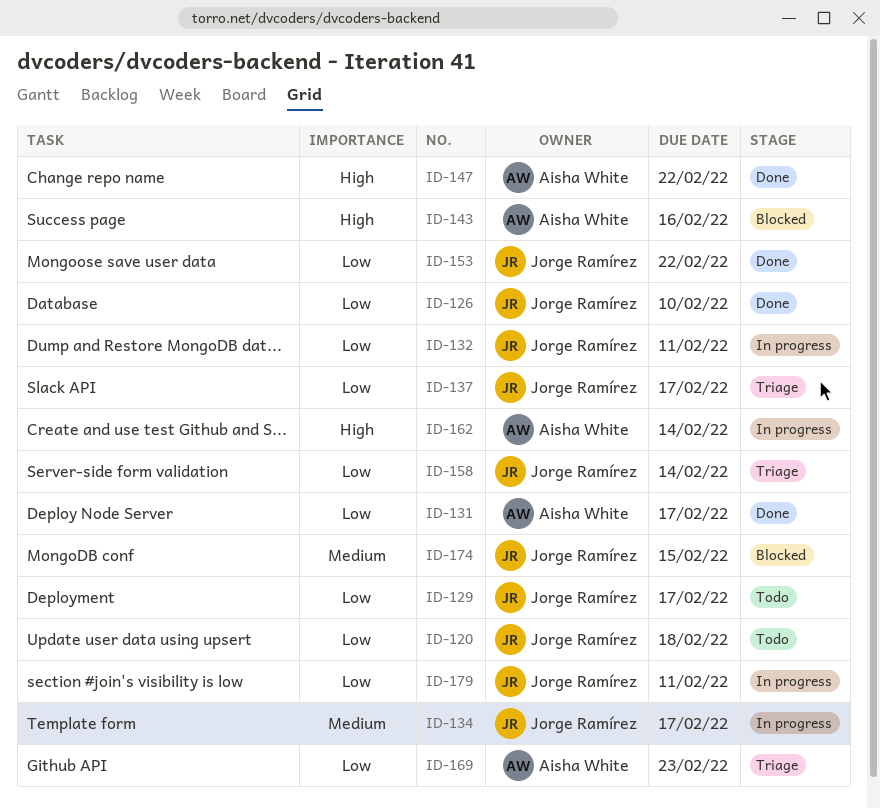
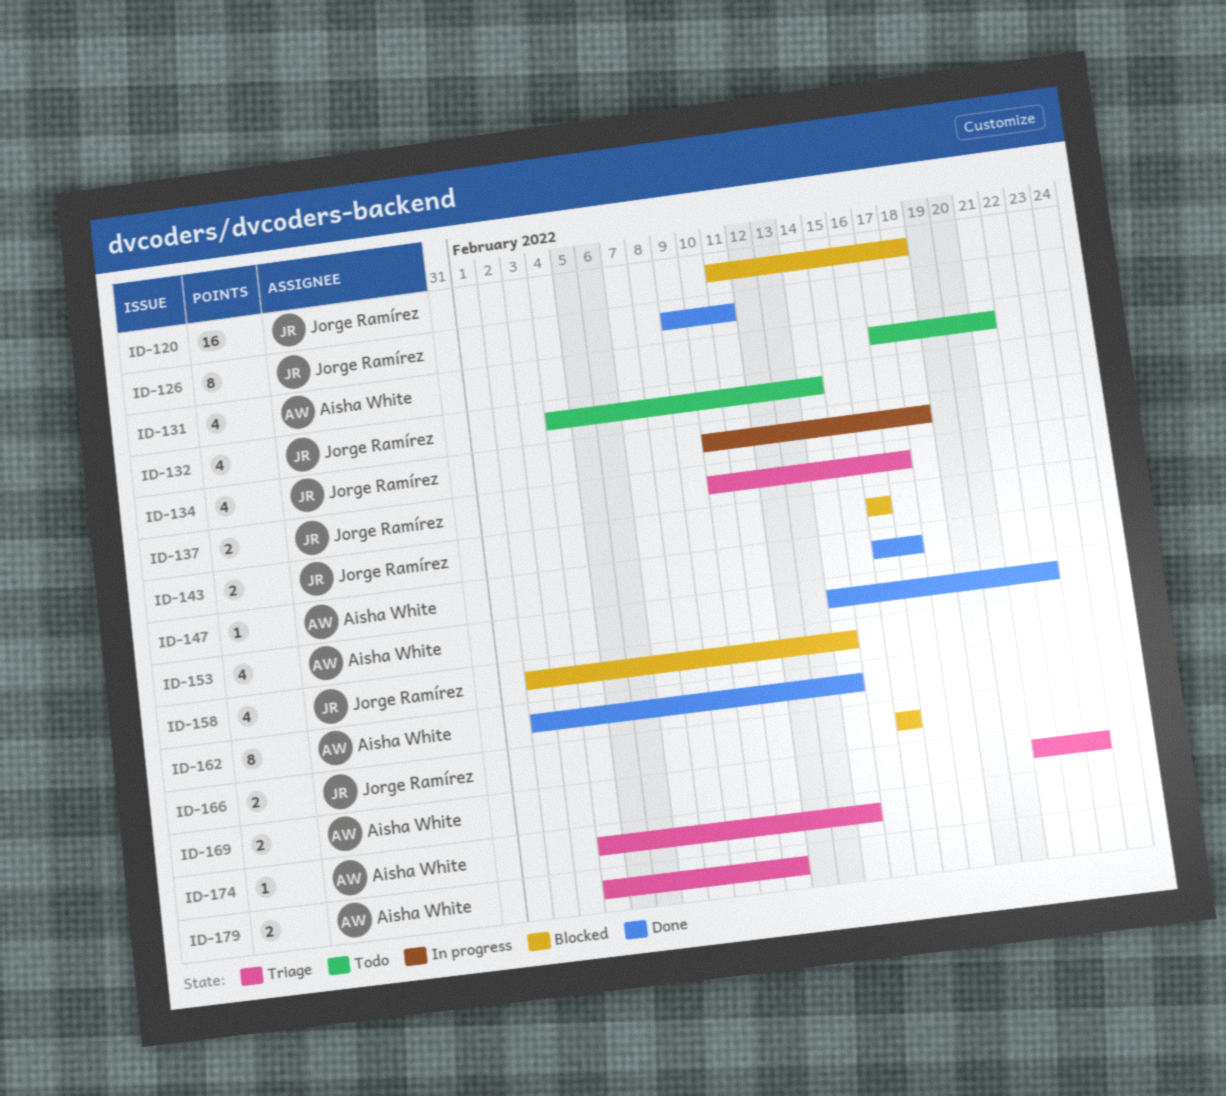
ID-120, status: Todo -> Blocked
ID-126, due: Feb 10 -> Feb 11
ID-129: present -> none
ID-131, status: Done -> Todo
ID-131, due: Feb 17 -> Feb 21
ID-132, status: In progress -> Todo
ID-132, due: Feb 11 -> Feb 14
ID-134, due: Feb 17 -> Feb 18
ID-143, owner: Aisha White -> Jorge Ramírez
ID-147, due: Feb 22 -> Feb 17
ID-153, owner: Jorge Ramírez -> Aisha White
ID-158, status: Triage -> Blocked
ID-162, status: In progress -> Done
ID-166: none -> present
ID-174, status: Blocked -> Triage
ID-174, owner: Jorge Ramírez -> Aisha White
ID-174, due: Feb 15 -> Feb 14
ID-179, status: In progress -> Triage
ID-179, owner: Jorge Ramírez -> Aisha White

